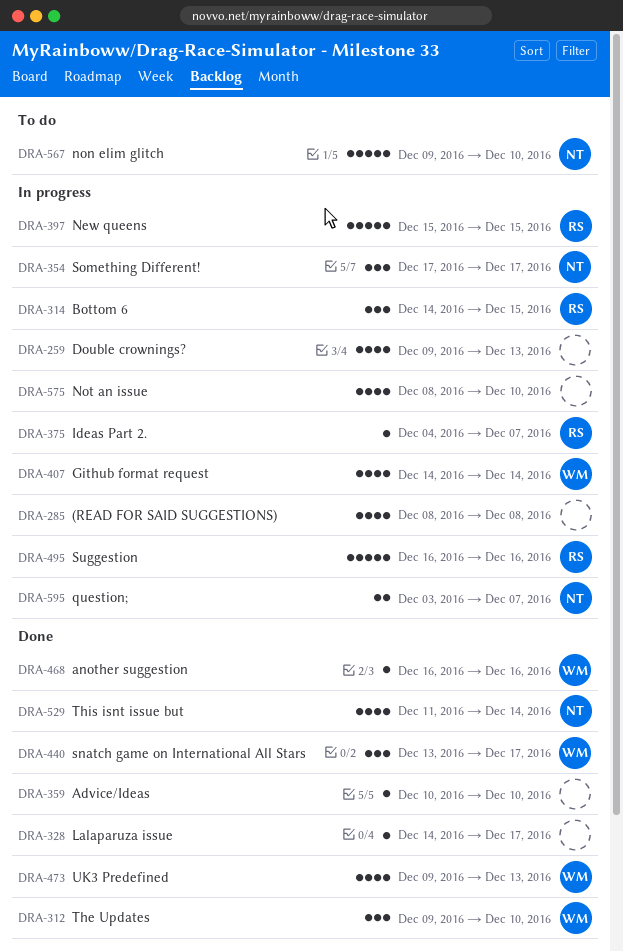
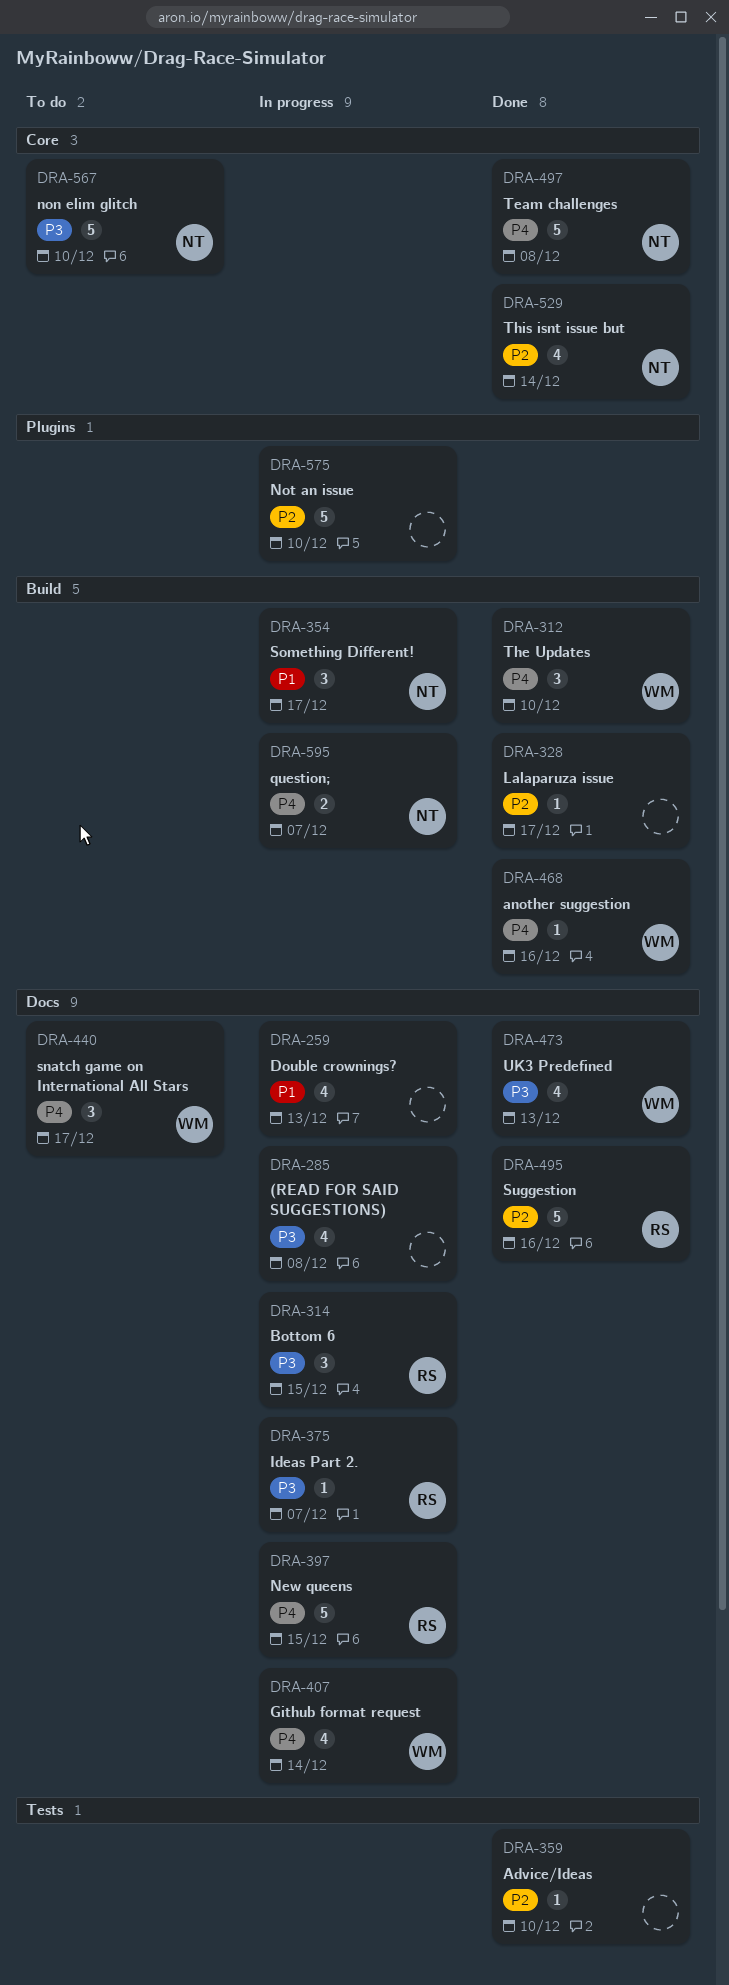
DRA-440, status: Done -> To do
DRA-495, status: In progress -> Done
DRA-497: none -> present
DRA-575, estimate: 4 -> 5

